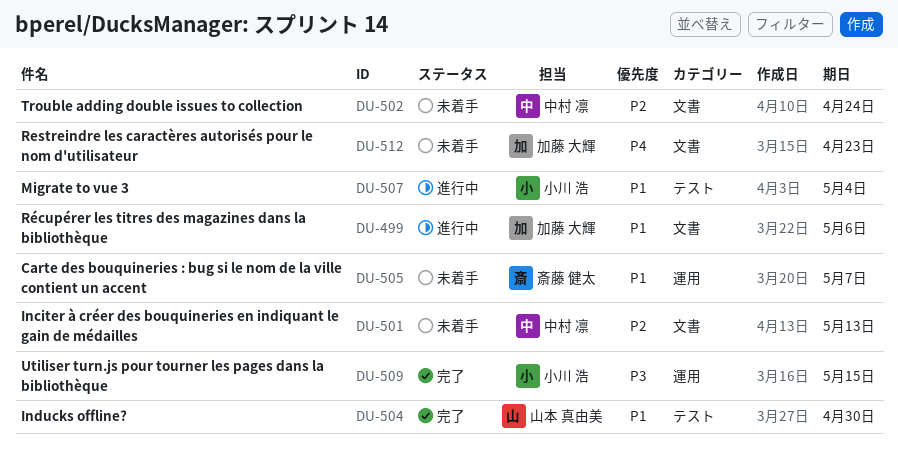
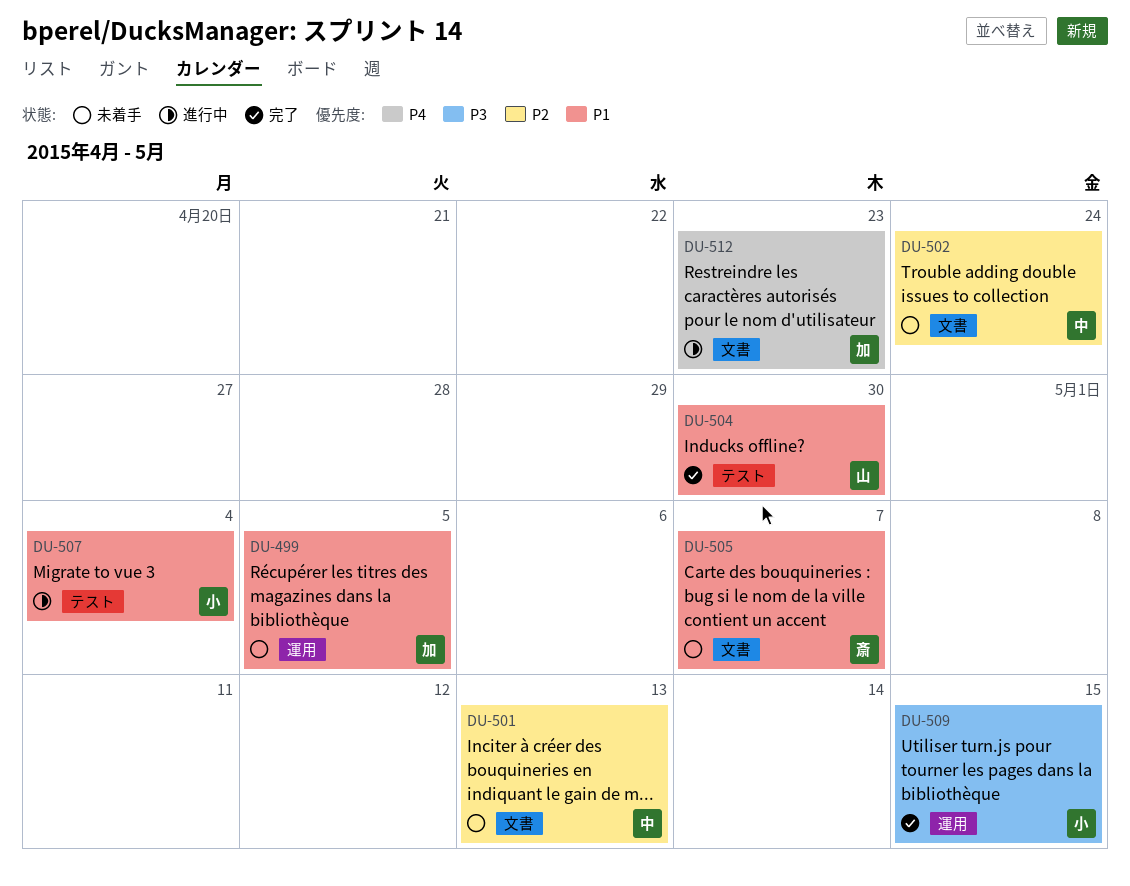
DU-499, status: 進行中 -> 未着手
DU-499, label: 文書 -> 運用
DU-499, due: May 6 -> May 5
DU-505, label: 運用 -> 文書
DU-512, status: 未着手 -> 進行中

